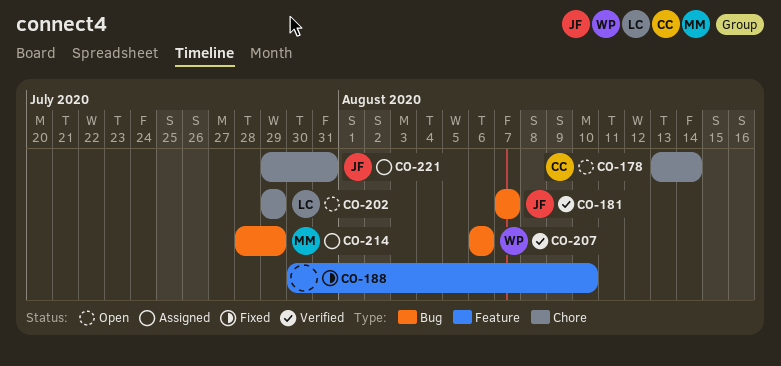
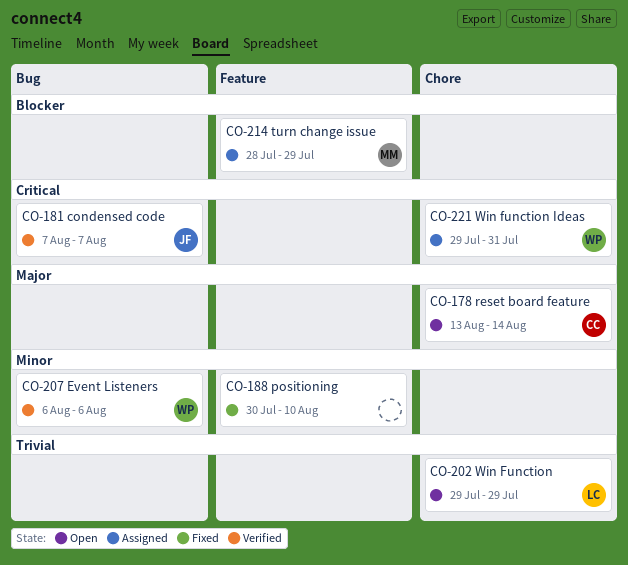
CO-214, label: Bug -> Feature
CO-221, owner: JF -> WP

